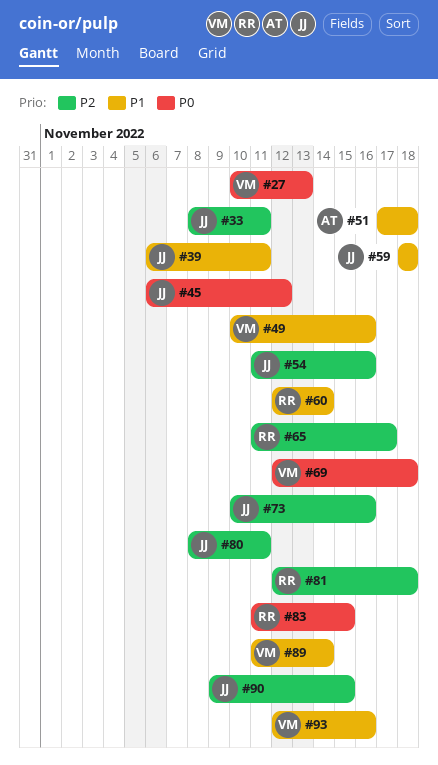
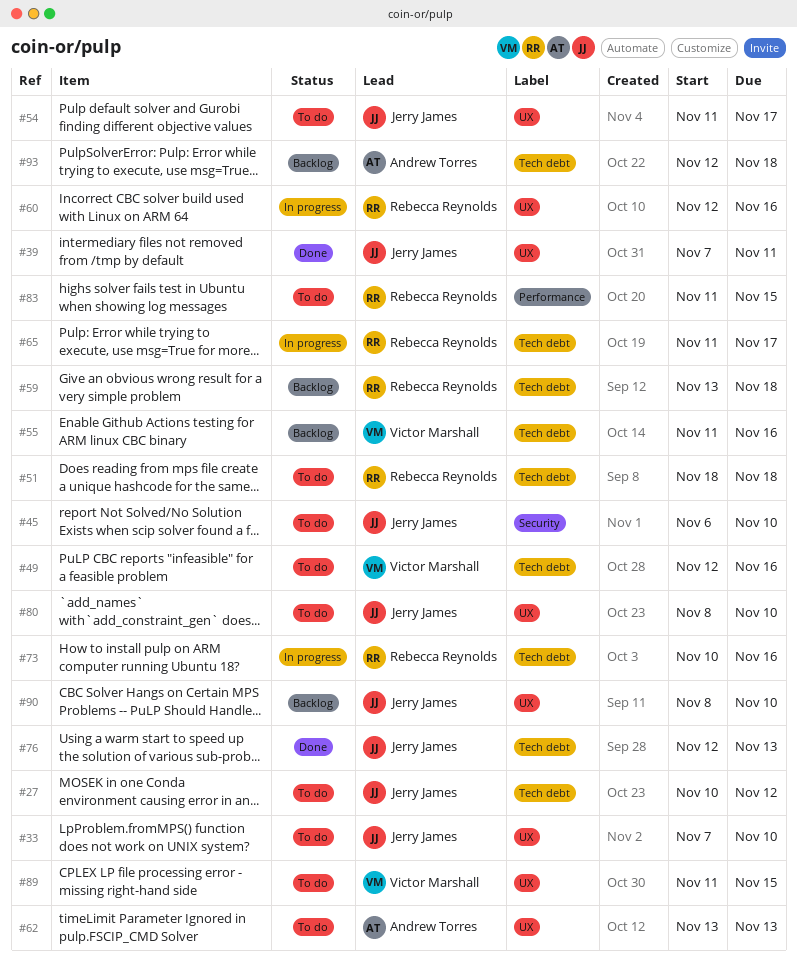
#27, owner: Victor Marshall -> Jerry James
#27, due: Nov 13 -> Nov 12
#33, start: Nov 8 -> Nov 7
#33, due: Nov 11 -> Nov 10
#39, start: Nov 6 -> Nov 7
#45, due: Nov 12 -> Nov 10
#49, start: Nov 10 -> Nov 12
#51, owner: Andrew Torres -> Rebecca Reynolds
#51, start: Nov 17 -> Nov 18
#54, due: Nov 16 -> Nov 17
#55: none -> present
#59, owner: Jerry James -> Rebecca Reynolds
#59, start: Nov 18 -> Nov 13
#60, due: Nov 14 -> Nov 16
#62: none -> present
#69: present -> none
#73, owner: Jerry James -> Rebecca Reynolds
#76: none -> present
#80, due: Nov 11 -> Nov 10
#81: present -> none
#89, due: Nov 14 -> Nov 15
#90, start: Nov 9 -> Nov 8
#90, due: Nov 15 -> Nov 10
#93, owner: Victor Marshall -> Andrew Torres
#93, due: Nov 16 -> Nov 18

